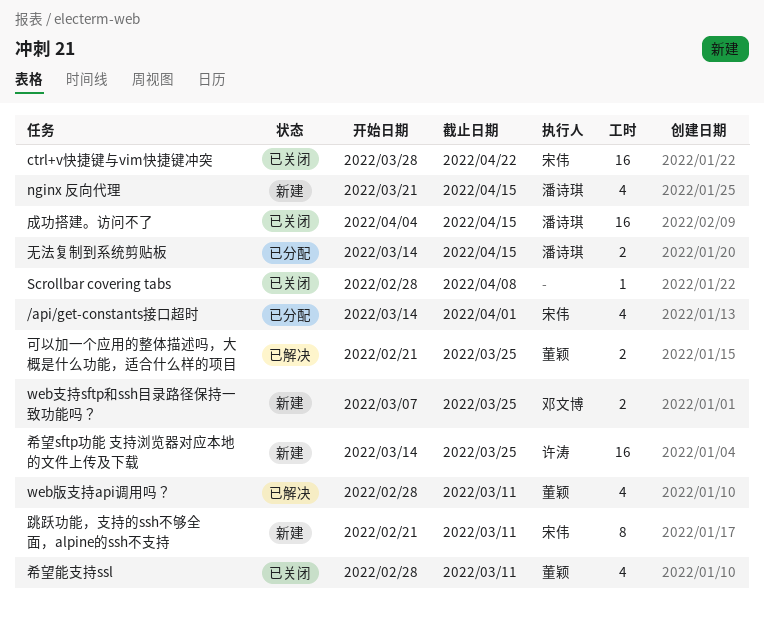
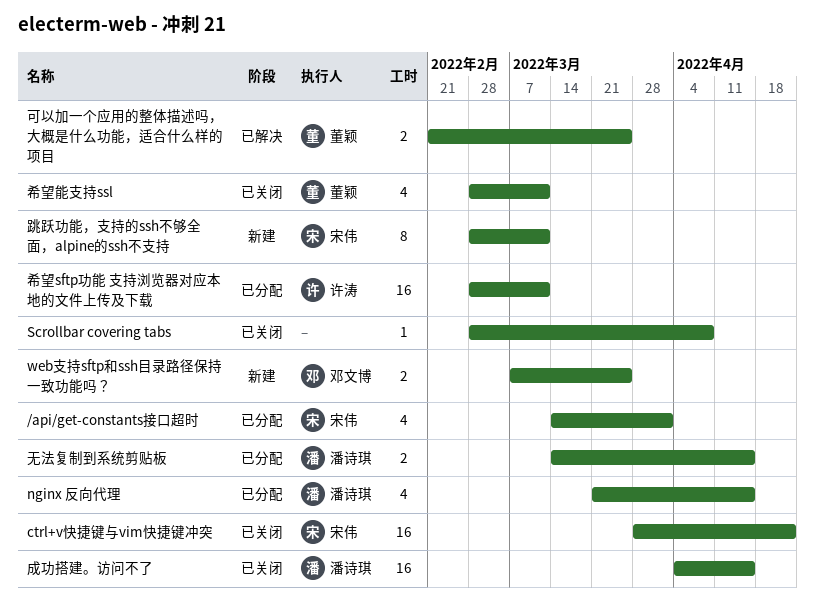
nginx 反向代理, status: 新建 -> 已分配
web版支持api调用吗？: present -> none
希望sftp功能 支持浏览器对应本地的文件上传及下载, status: 新建 -> 已分配
希望sftp功能 支持浏览器对应本地的文件上传及下载, start: Mar 14 -> Feb 28
希望sftp功能 支持浏览器对应本地的文件上传及下载, due: Mar 25 -> Mar 11
跳跃功能，支持的ssh不够全面，alpine的ssh不支持, start: Feb 21 -> Feb 28

